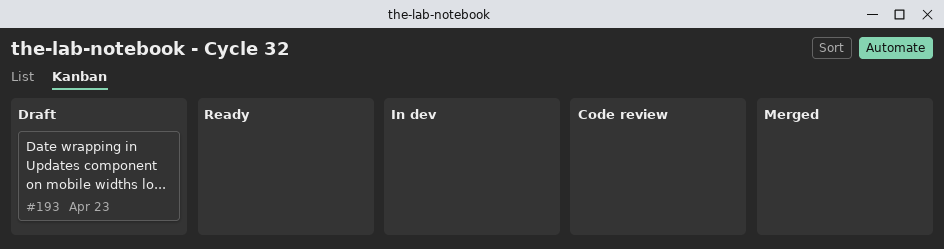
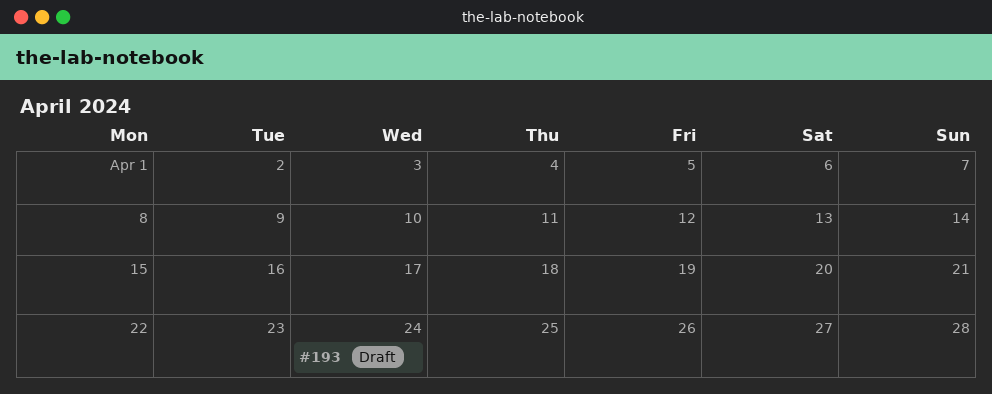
#193, due: Apr 23 -> Apr 24

